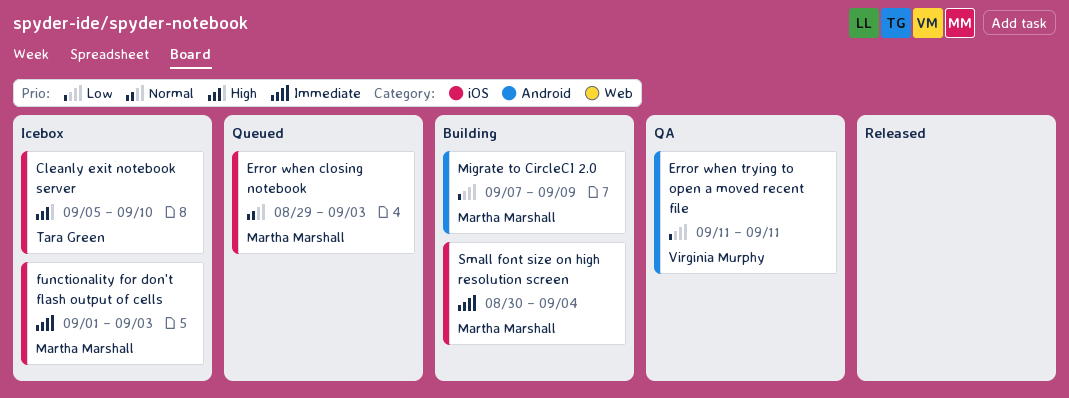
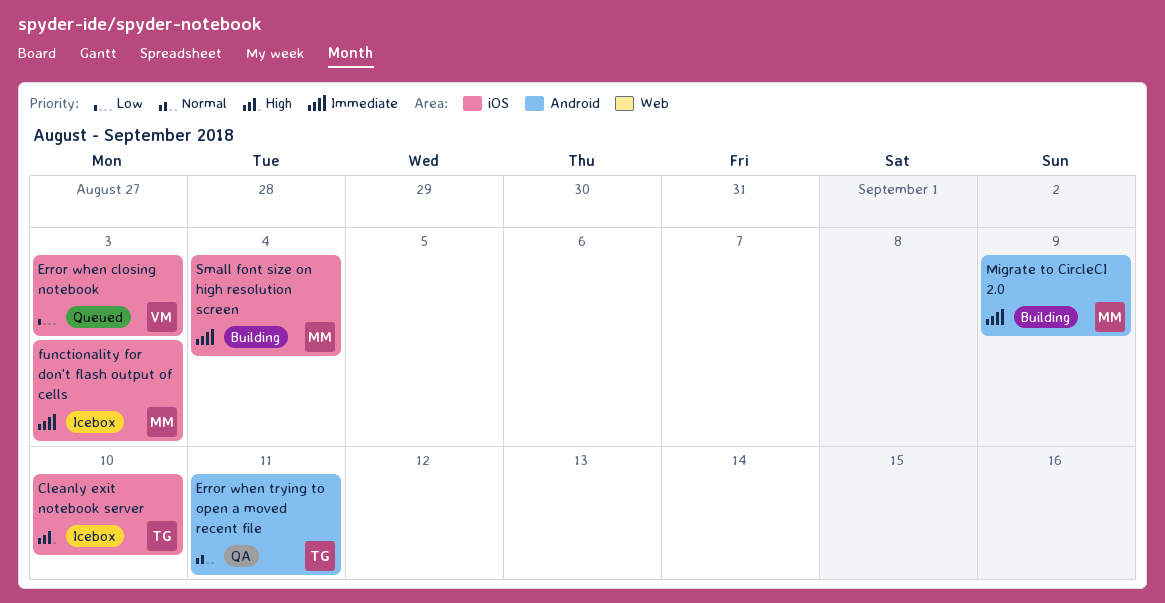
Error when closing notebook, owner: Martha Marshall -> Virginia Murphy
Error when closing notebook, priority: Normal -> Low
Error when trying to open a moved recent file, owner: Virginia Murphy -> Tara Green
Error when trying to open a moved recent file, priority: Low -> Normal
Migrate to CircleCI 2.0, priority: Low -> Immediate

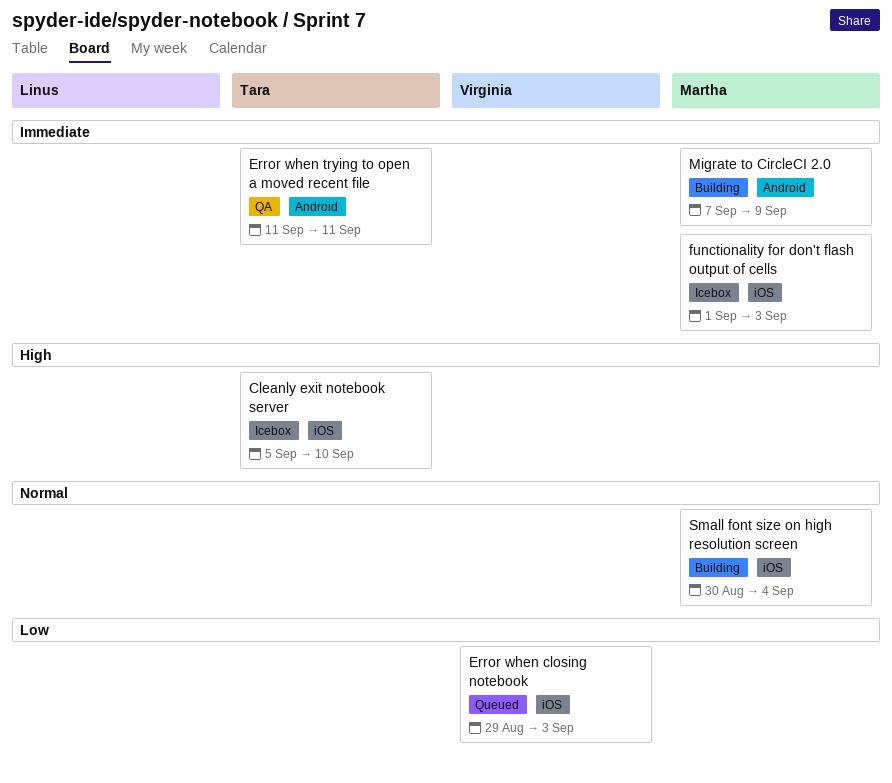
Error when trying to open a moved recent file, priority: Normal -> Immediate
Small font size on high resolution screen, priority: Immediate -> Normal

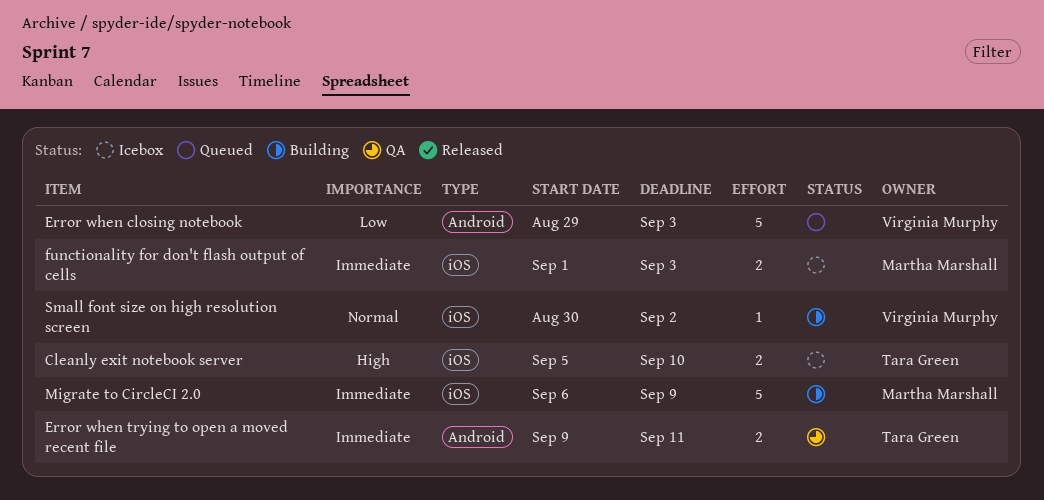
Error when closing notebook, label: iOS -> Android
Error when trying to open a moved recent file, start: Sep 11 -> Sep 9
Migrate to CircleCI 2.0, label: Android -> iOS
Migrate to CircleCI 2.0, start: Sep 7 -> Sep 6
Small font size on high resolution screen, owner: Martha Marshall -> Virginia Murphy
Small font size on high resolution screen, due: Sep 4 -> Sep 2

